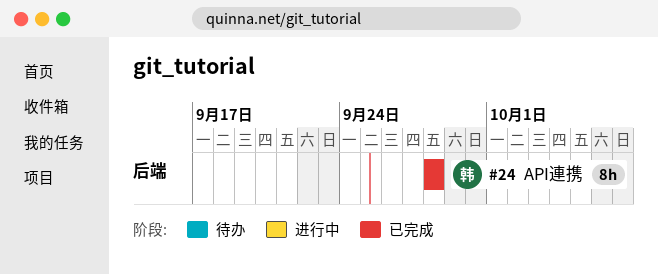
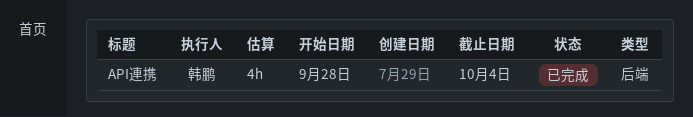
API連携, estimate: 8h -> 4h
API連携, due: Sep 28 -> Oct 4

